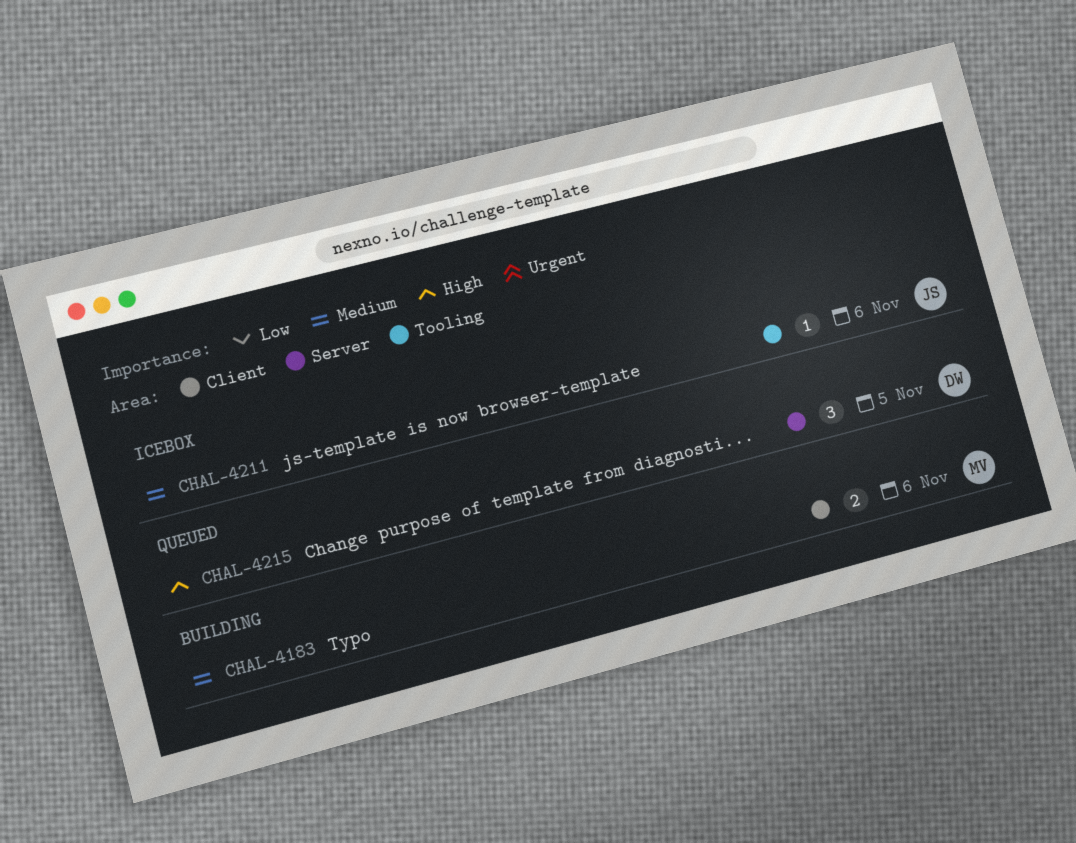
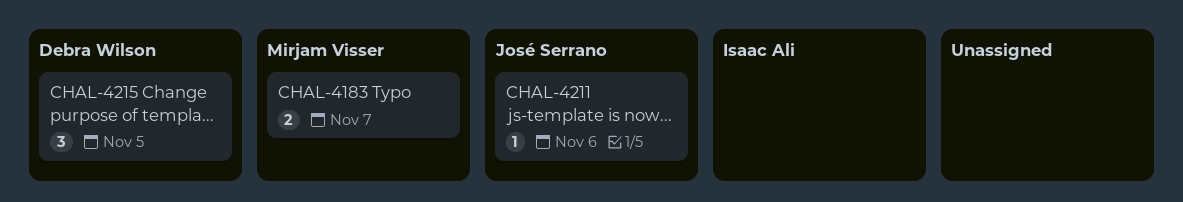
CHAL-4183, due: Nov 6 -> Nov 7

